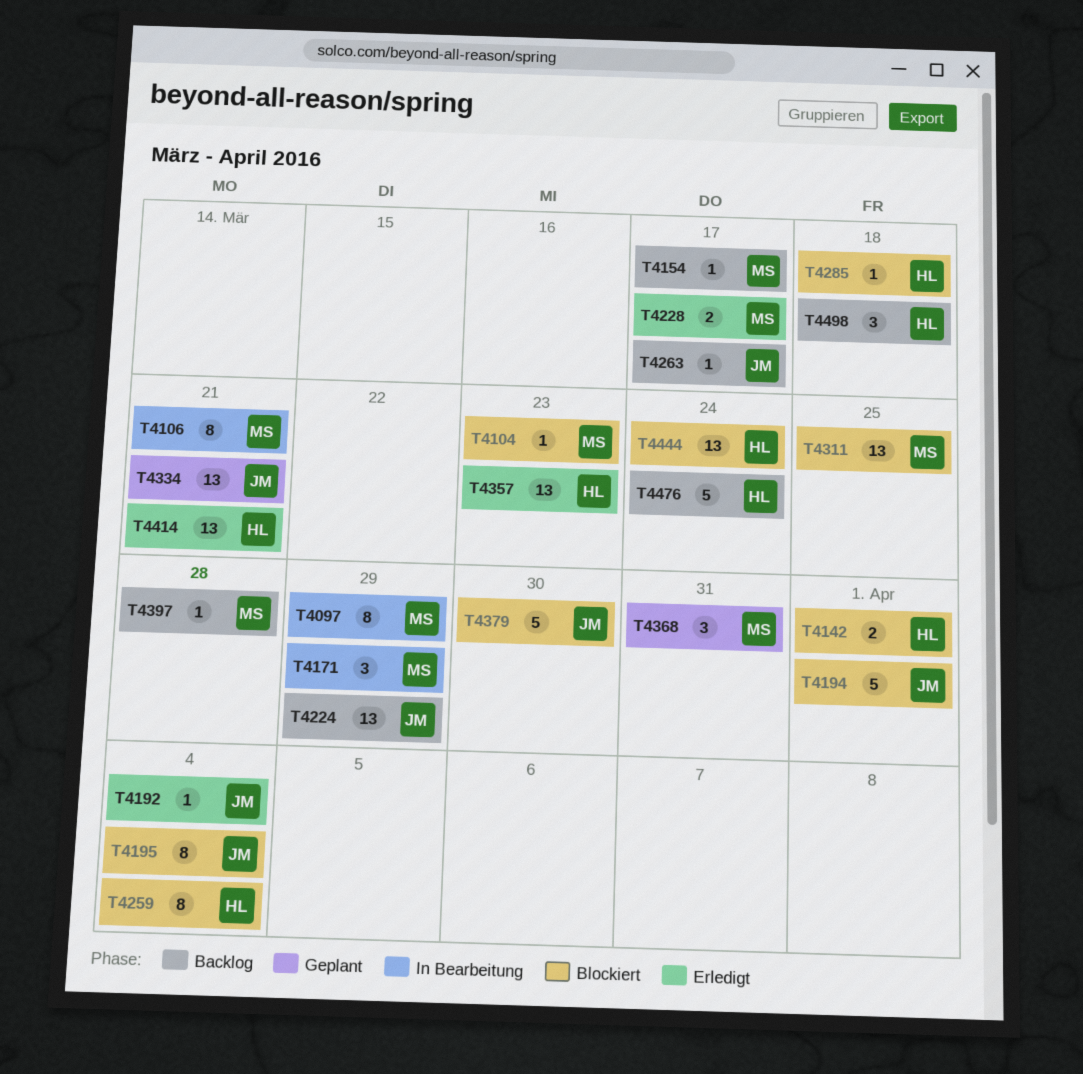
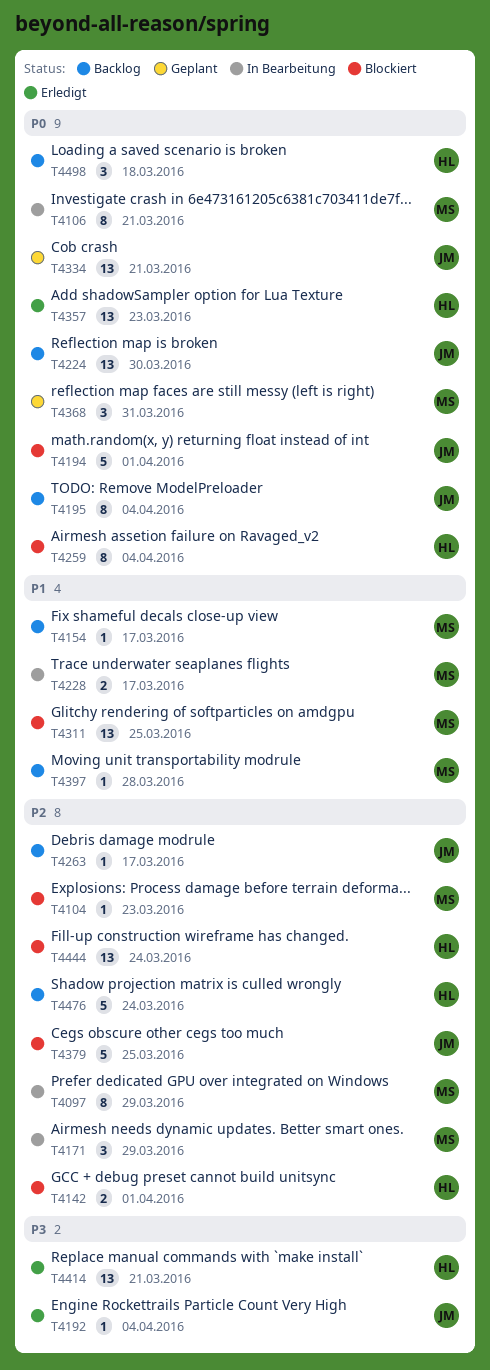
T4195, status: Blockiert -> Backlog
T4224, due: Mar 29 -> Mar 30
T4228, status: Erledigt -> In Bearbeitung
T4285: present -> none
T4379, due: Mar 30 -> Mar 25

